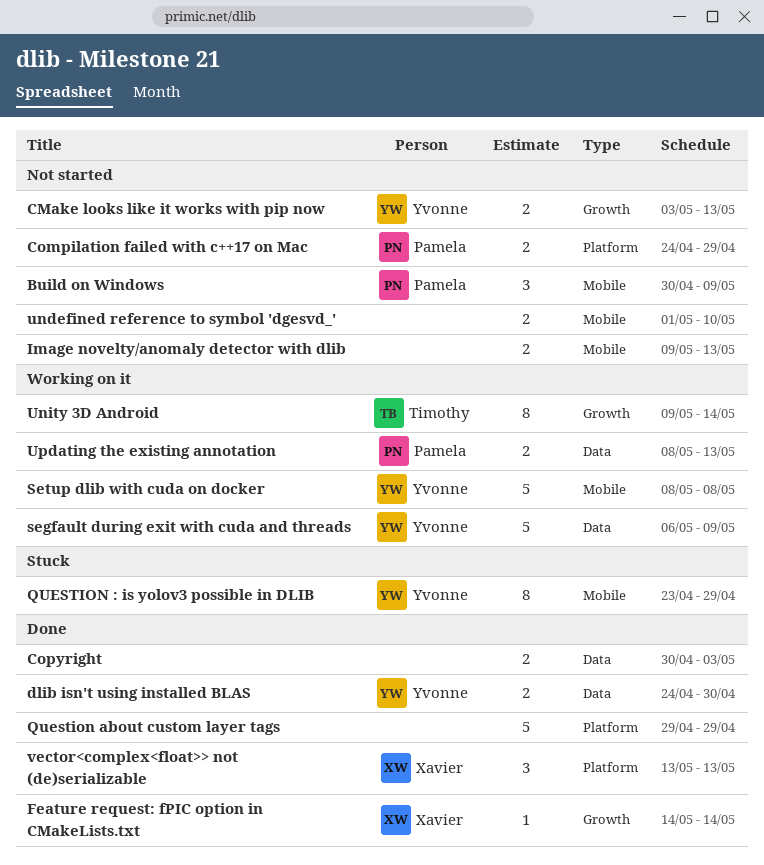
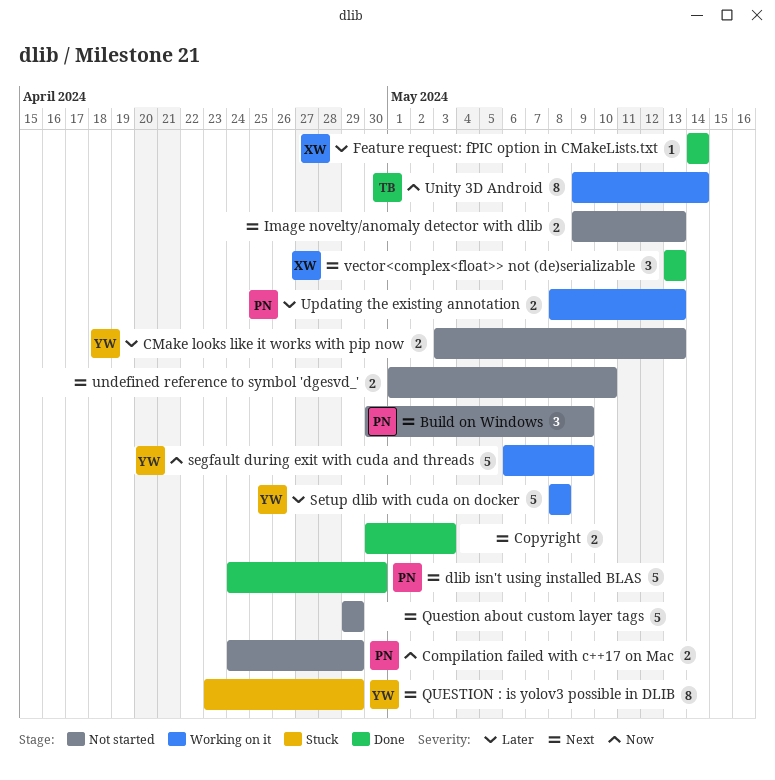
dlib isn't using installed BLAS, owner: Yvonne -> Pamela
dlib isn't using installed BLAS, estimate: 2 -> 5
Question about custom layer tags, status: Done -> Not started

